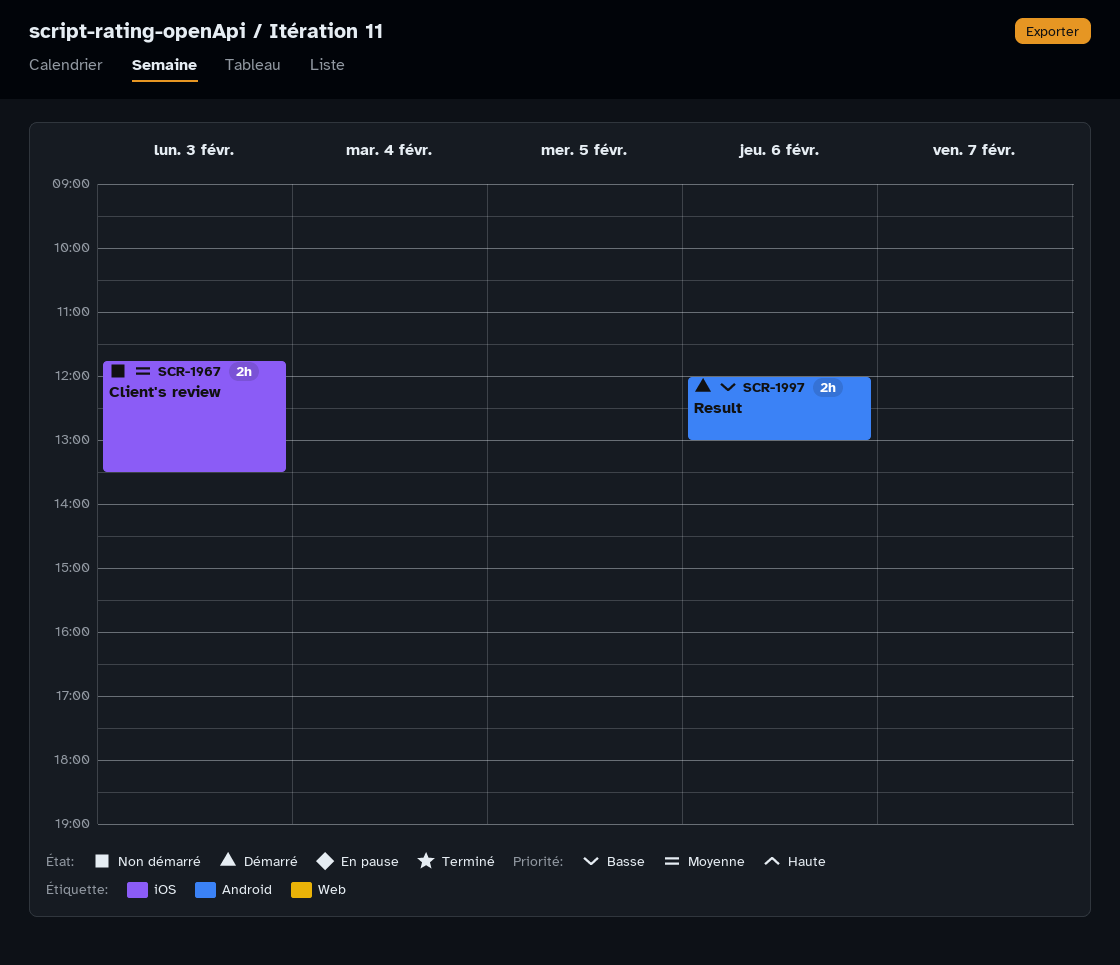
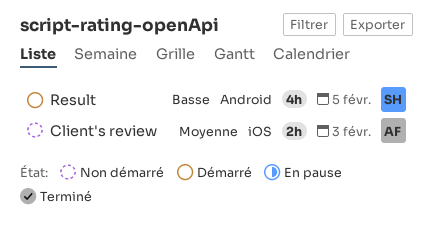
Result, estimate: 2h -> 4h
Result, day: Feb 6 -> Feb 5

